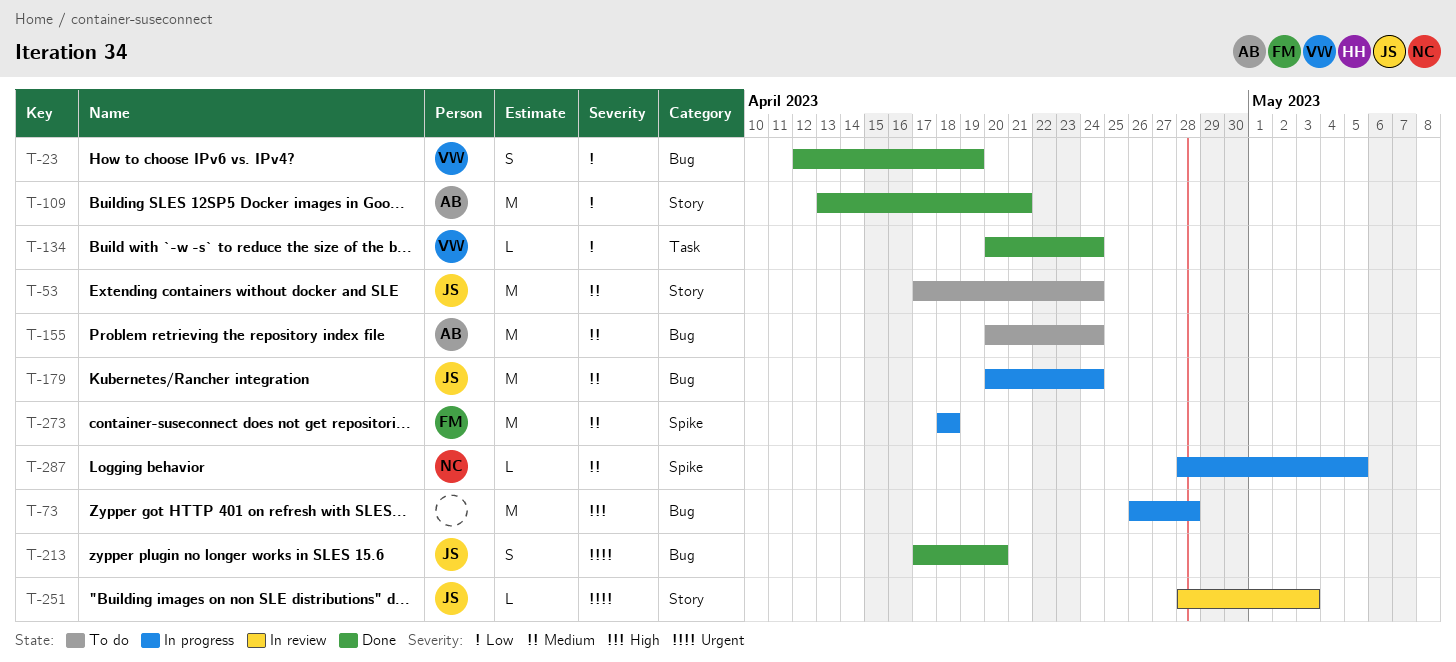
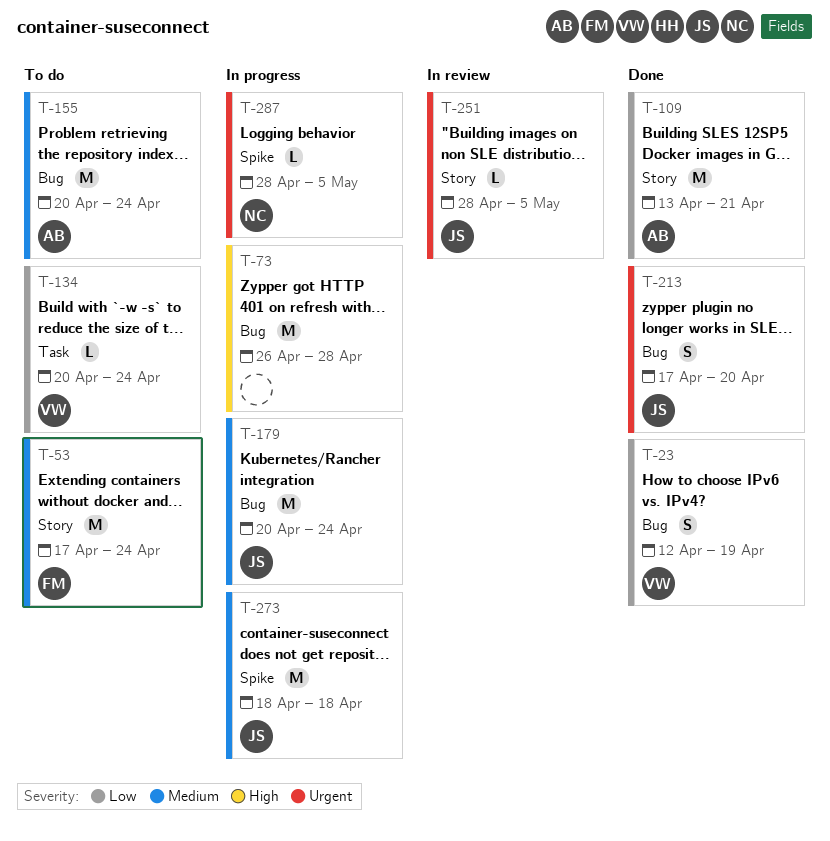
T-53, owner: JS -> FM
T-134, status: Done -> To do
T-251, due: May 3 -> May 5
T-273, owner: FM -> JS
T-287, priority: Medium -> Urgent

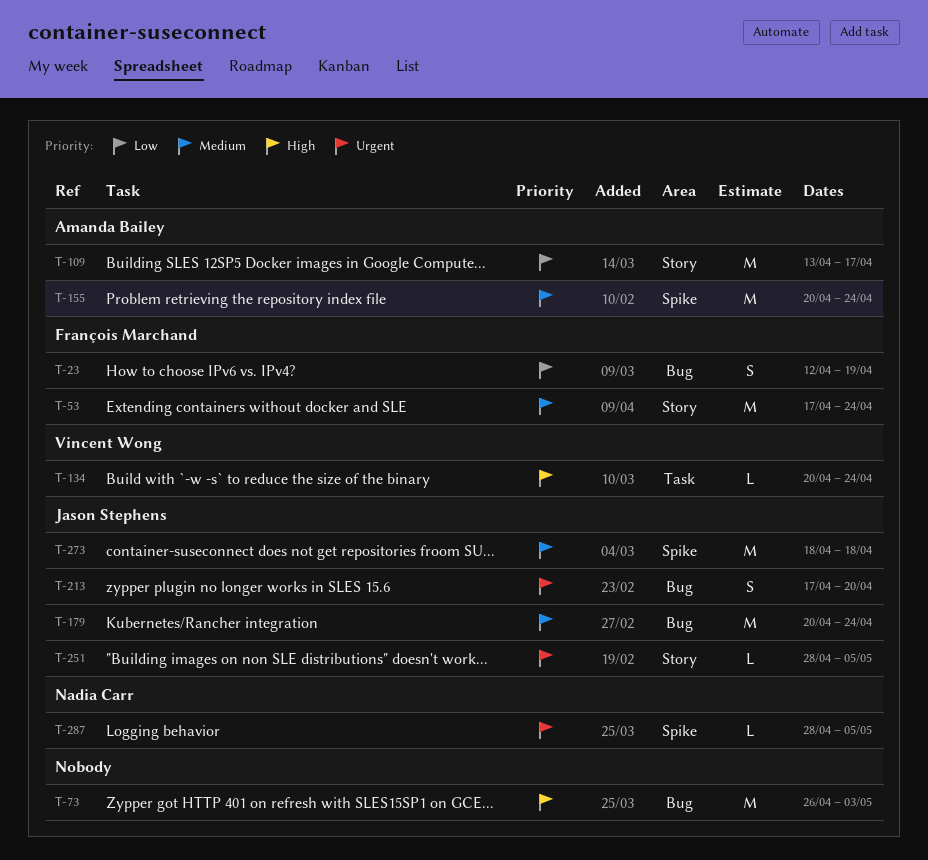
T-23, owner: Vincent Wong -> François Marchand
T-73, due: Apr 28 -> May 3
T-109, due: Apr 21 -> Apr 17
T-134, priority: Low -> High
T-155, label: Bug -> Spike

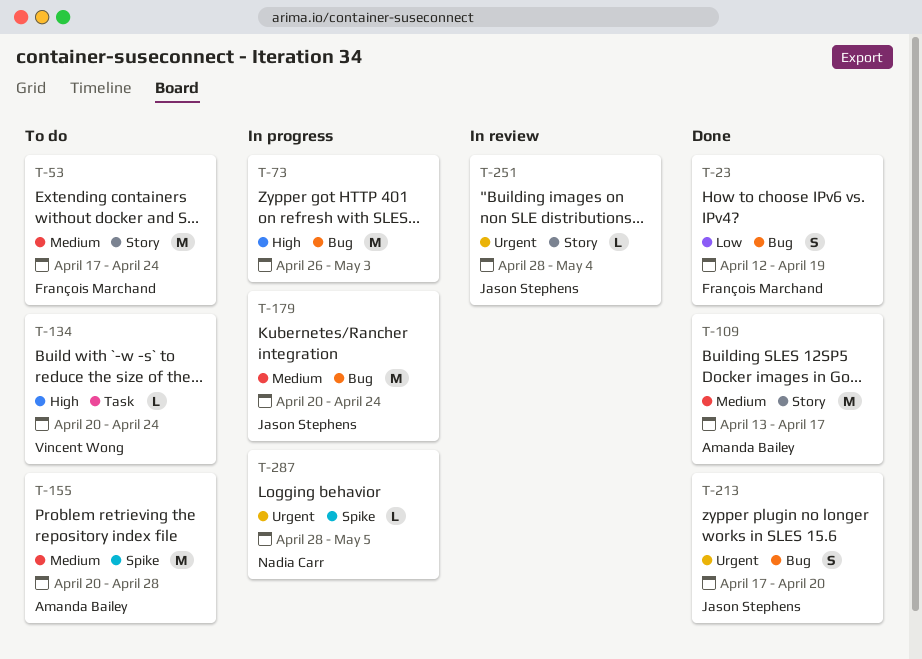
T-109, priority: Low -> Medium
T-155, due: Apr 24 -> Apr 28
T-251, due: May 5 -> May 4
T-273: present -> none

